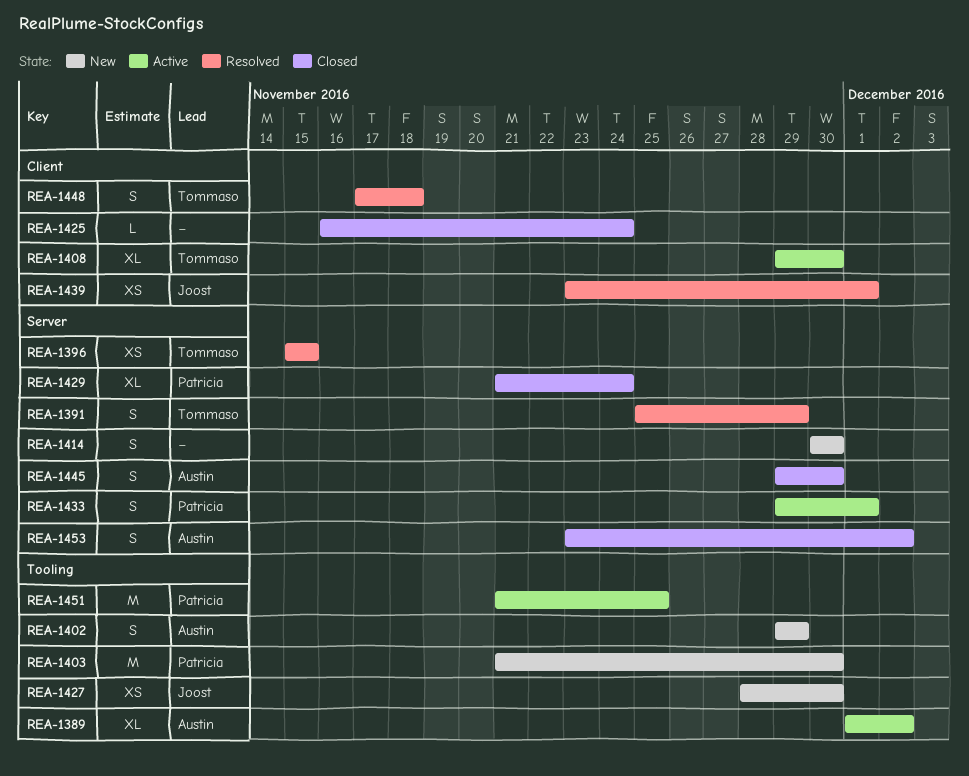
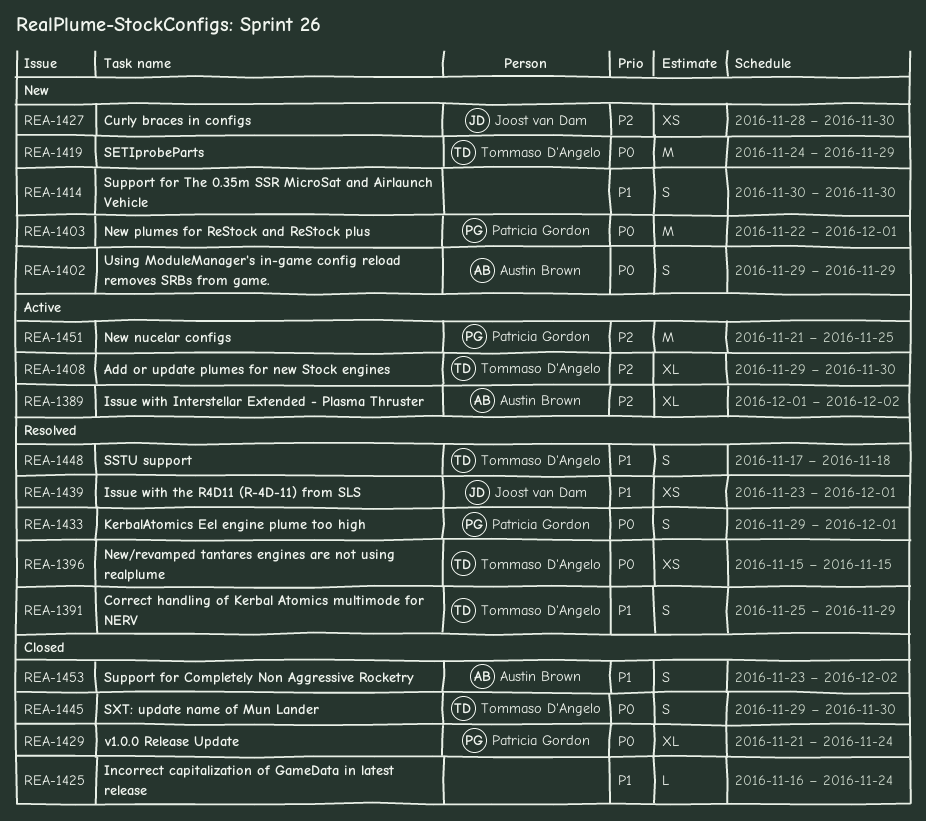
REA-1403, start: Nov 21 -> Nov 22
REA-1403, due: Nov 30 -> Dec 1
REA-1419: none -> present
REA-1433, status: Active -> Resolved
REA-1445, owner: Austin Brown -> Tommaso D'Angelo

